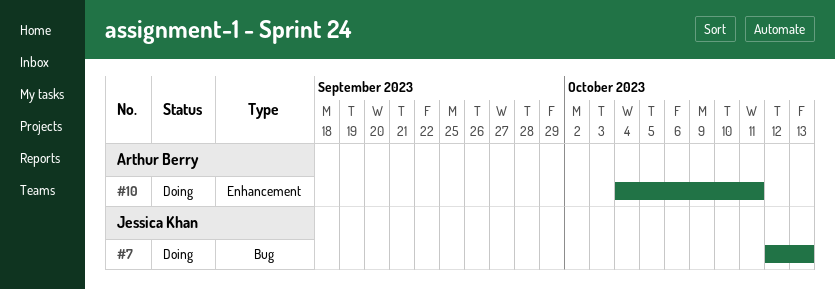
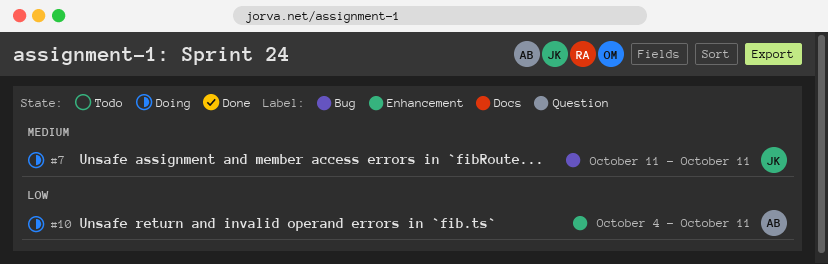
#7, start: Oct 12 -> Oct 11
#7, due: Oct 13 -> Oct 11

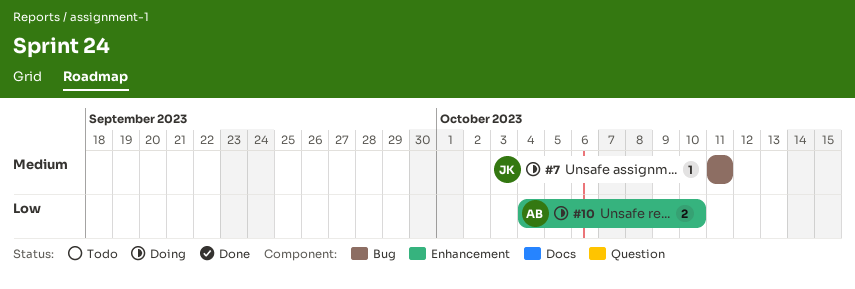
#10, due: Oct 11 -> Oct 10

